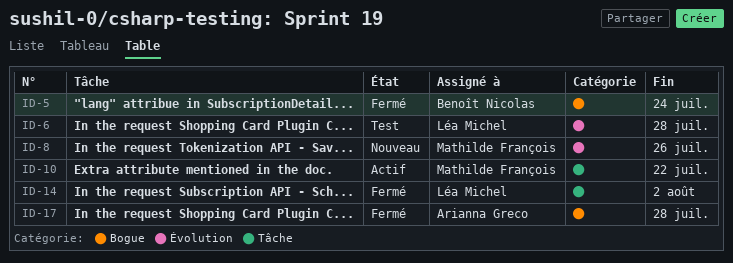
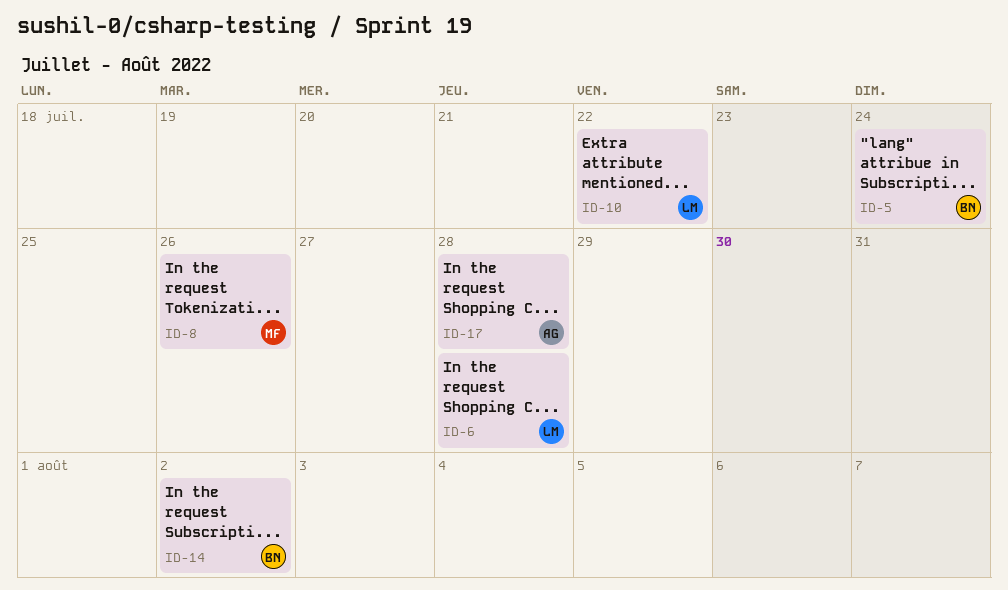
ID-10, owner: Mathilde François -> Léa Michel
ID-14, owner: Léa Michel -> Benoît Nicolas

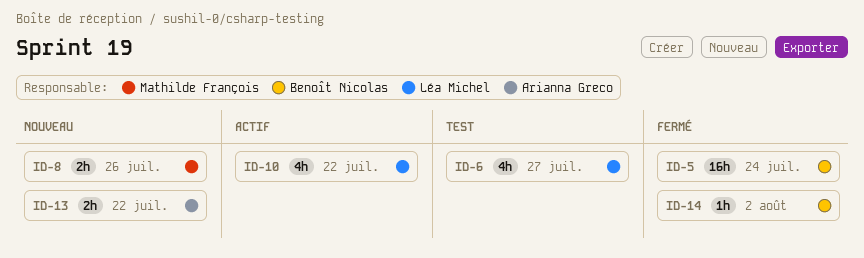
ID-6, due: Jul 28 -> Jul 27
ID-13: none -> present
ID-17: present -> none

